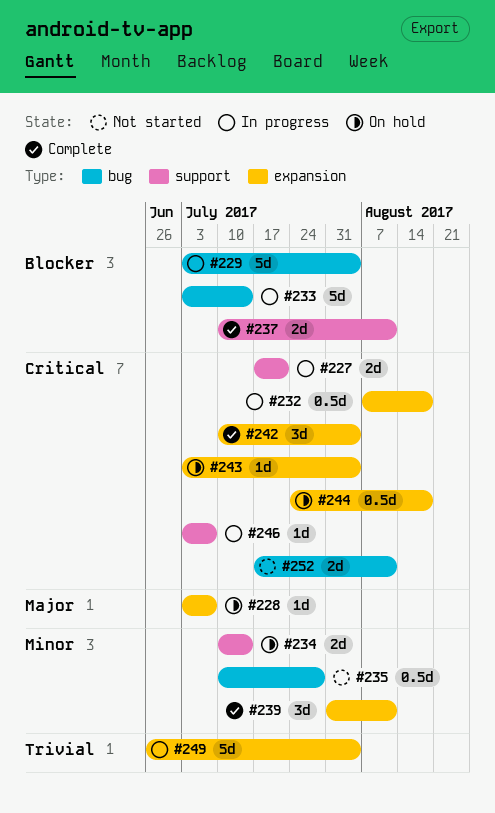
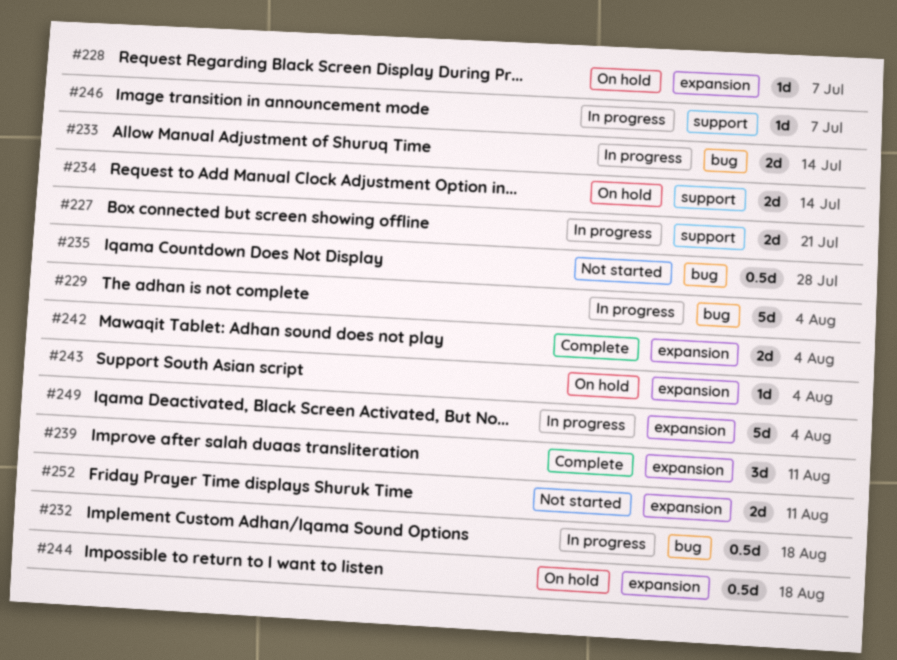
#232, label: expansion -> bug
#233, estimate: 5d -> 2d
#237: present -> none
#242, estimate: 3d -> 2d
#252, label: bug -> expansion

